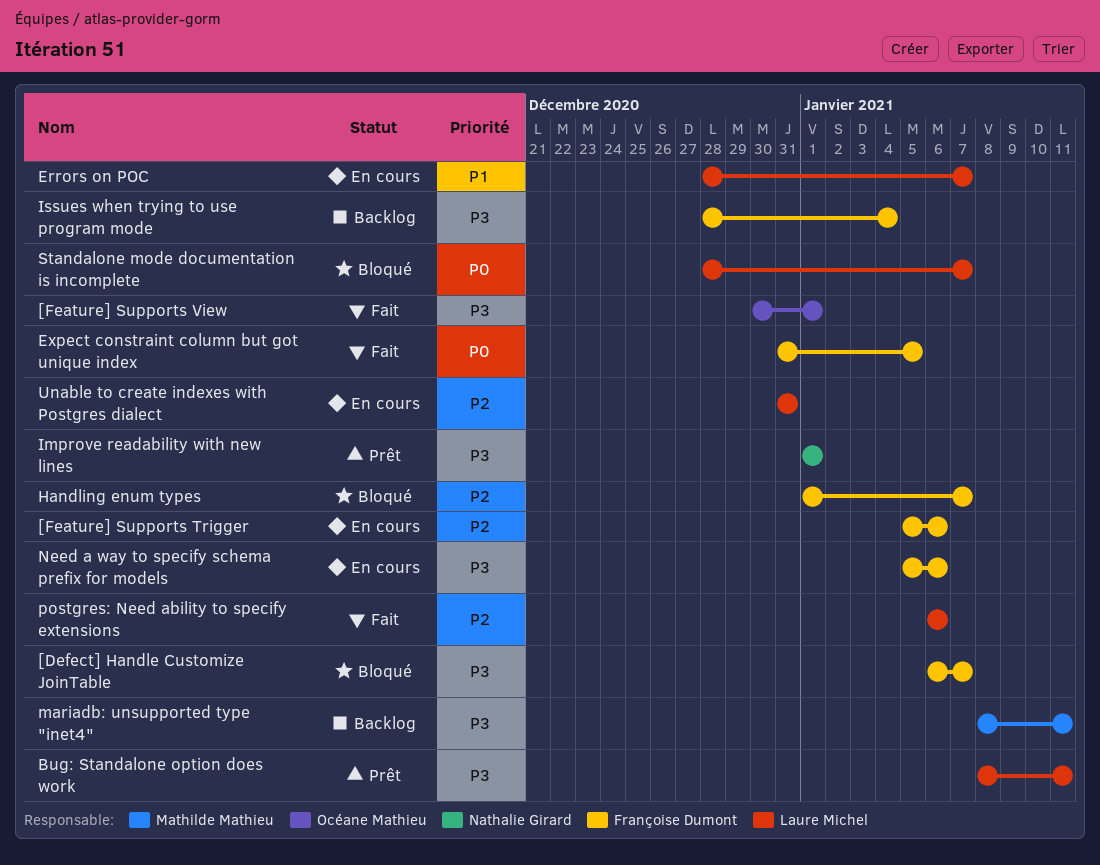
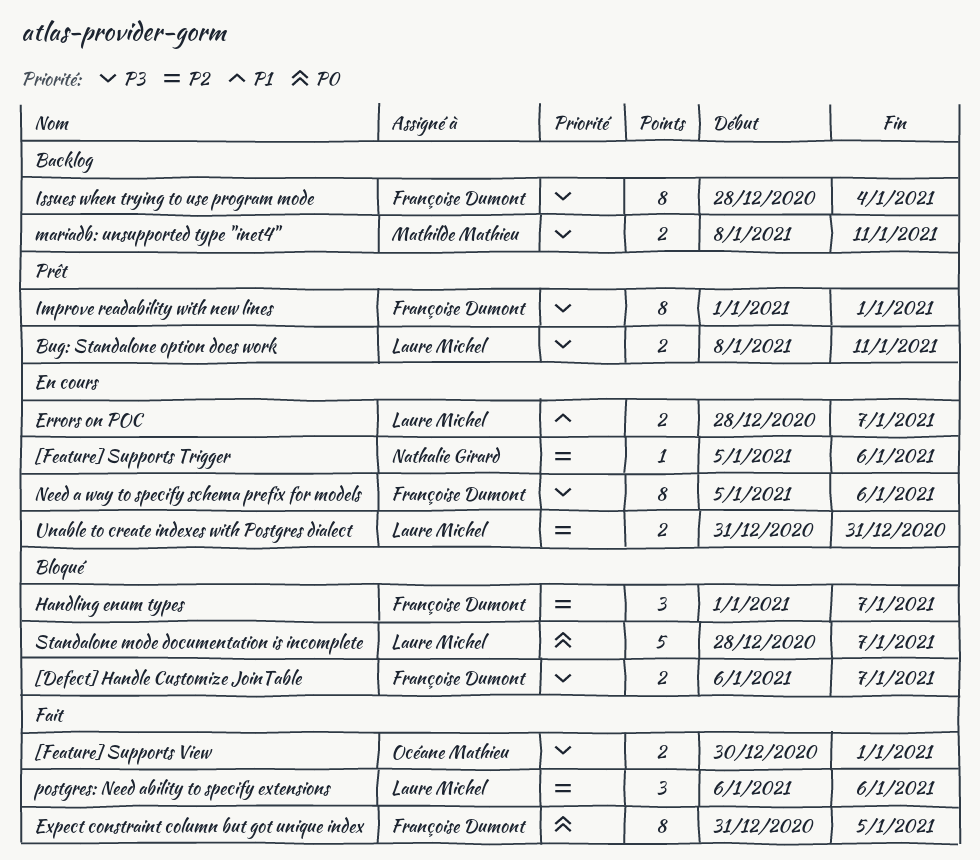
[Feature] Supports Trigger, owner: Françoise Dumont -> Nathalie Girard
Improve readability with new lines, owner: Nathalie Girard -> Françoise Dumont

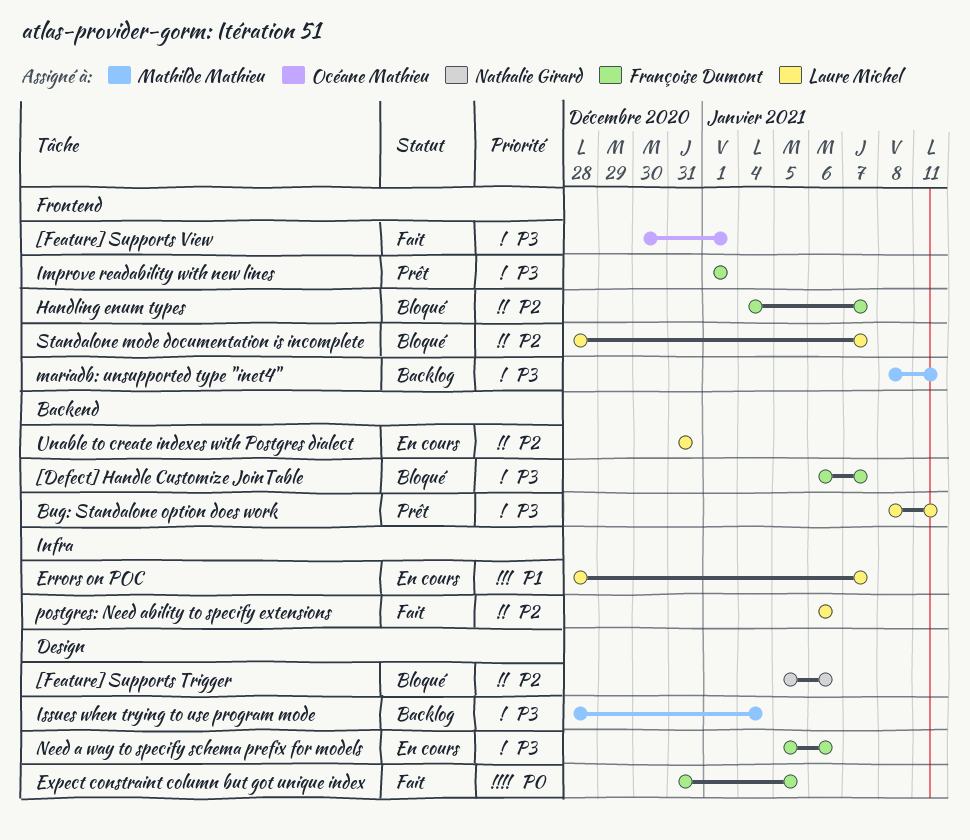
[Feature] Supports Trigger, status: En cours -> Bloqué
Handling enum types, start: Jan 1 -> Jan 4
Issues when trying to use program mode, owner: Françoise Dumont -> Mathilde Mathieu
Standalone mode documentation is incomplete, priority: P0 -> P2

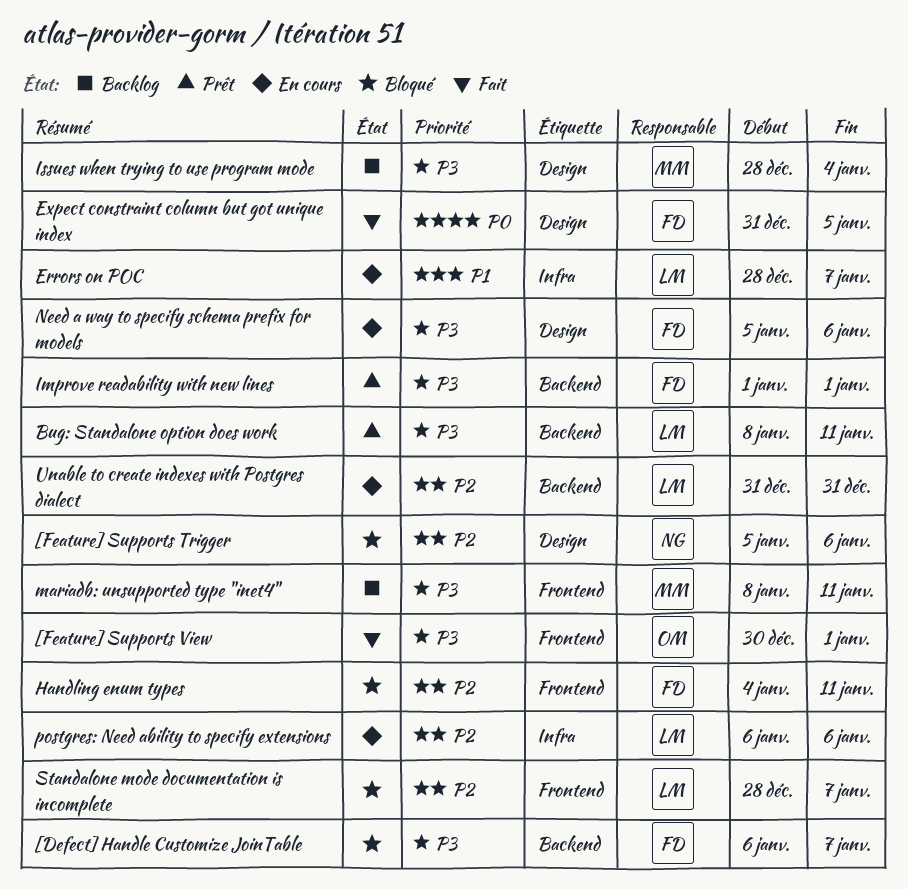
Handling enum types, due: Jan 7 -> Jan 11
Improve readability with new lines, label: Frontend -> Backend
postgres: Need ability to specify extensions, status: Fait -> En cours

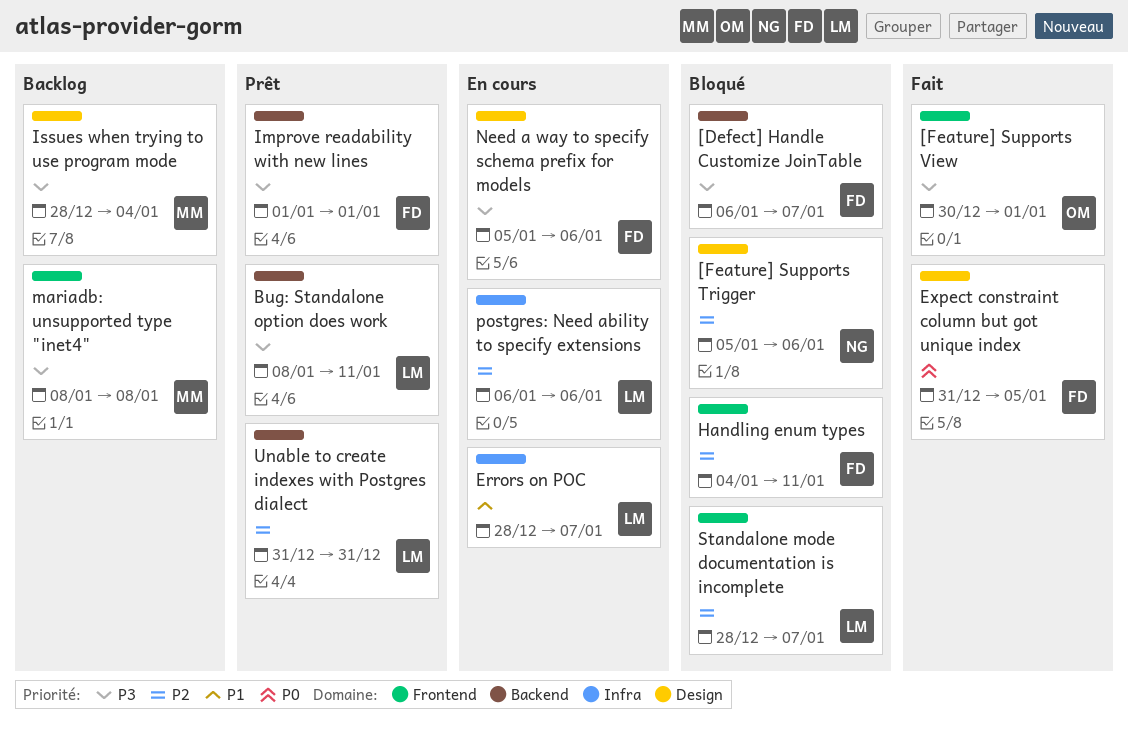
mariadb: unsupported type "inet4", due: Jan 11 -> Jan 8
Unable to create indexes with Postgres dialect, status: En cours -> Prêt

